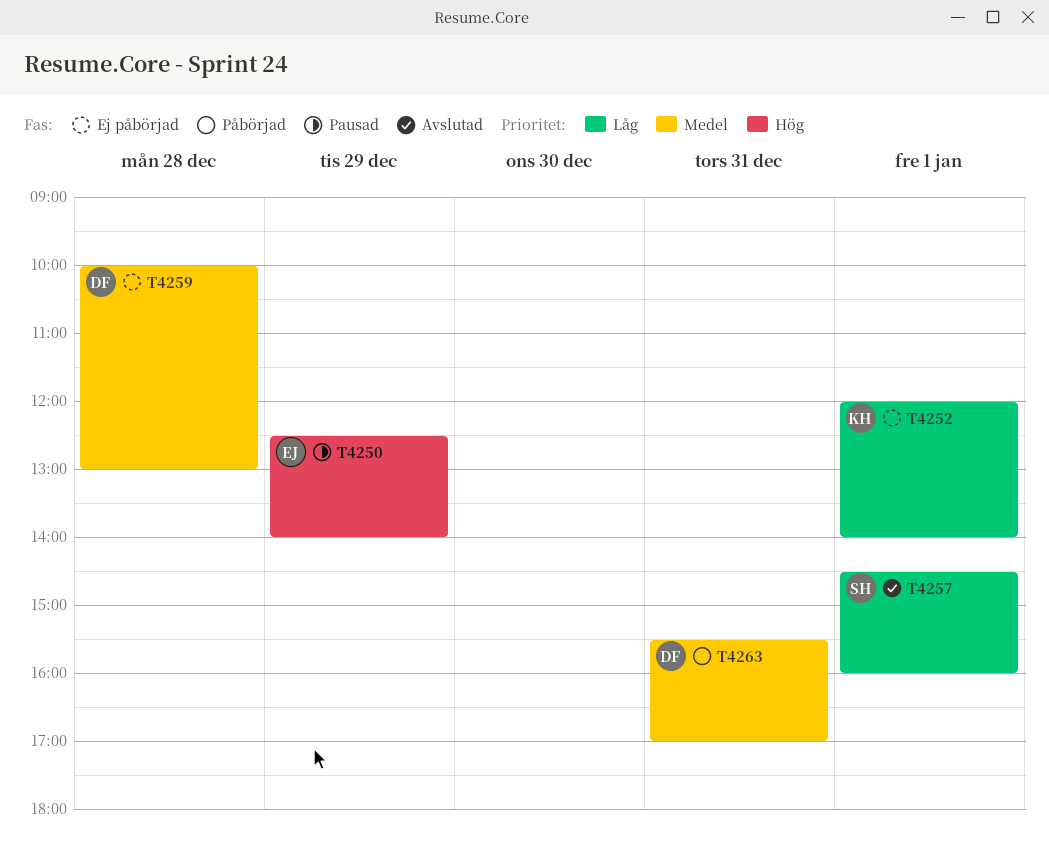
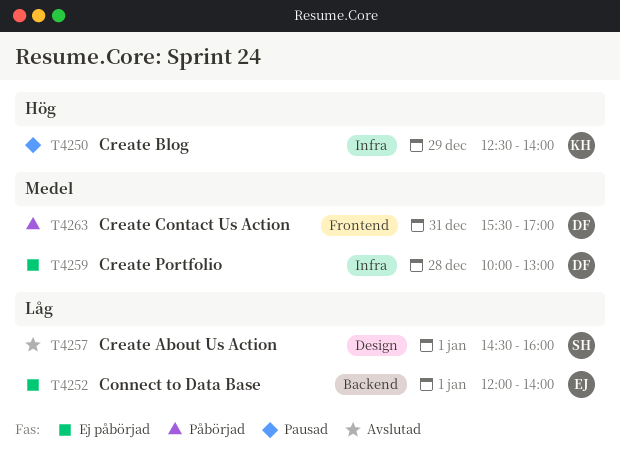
T4250, owner: EJ -> KH
T4252, owner: KH -> EJ

